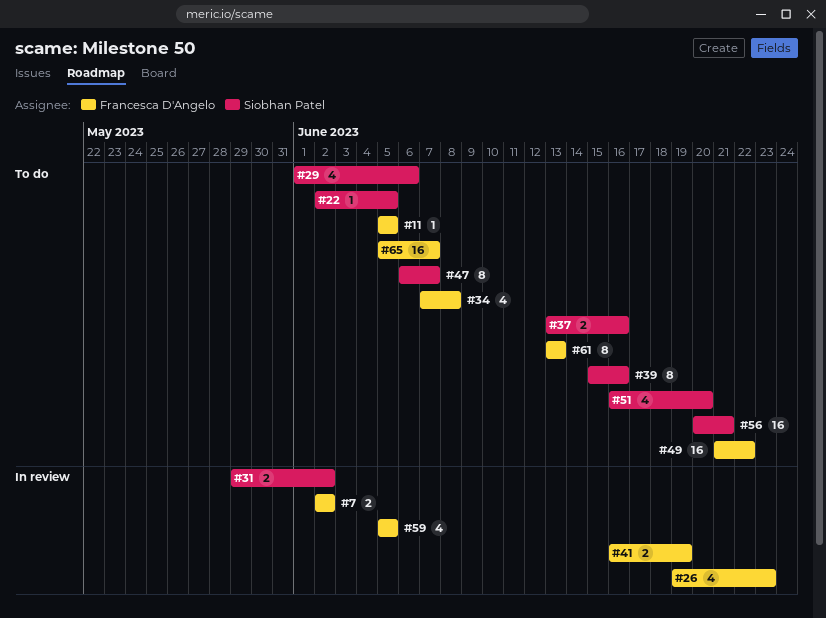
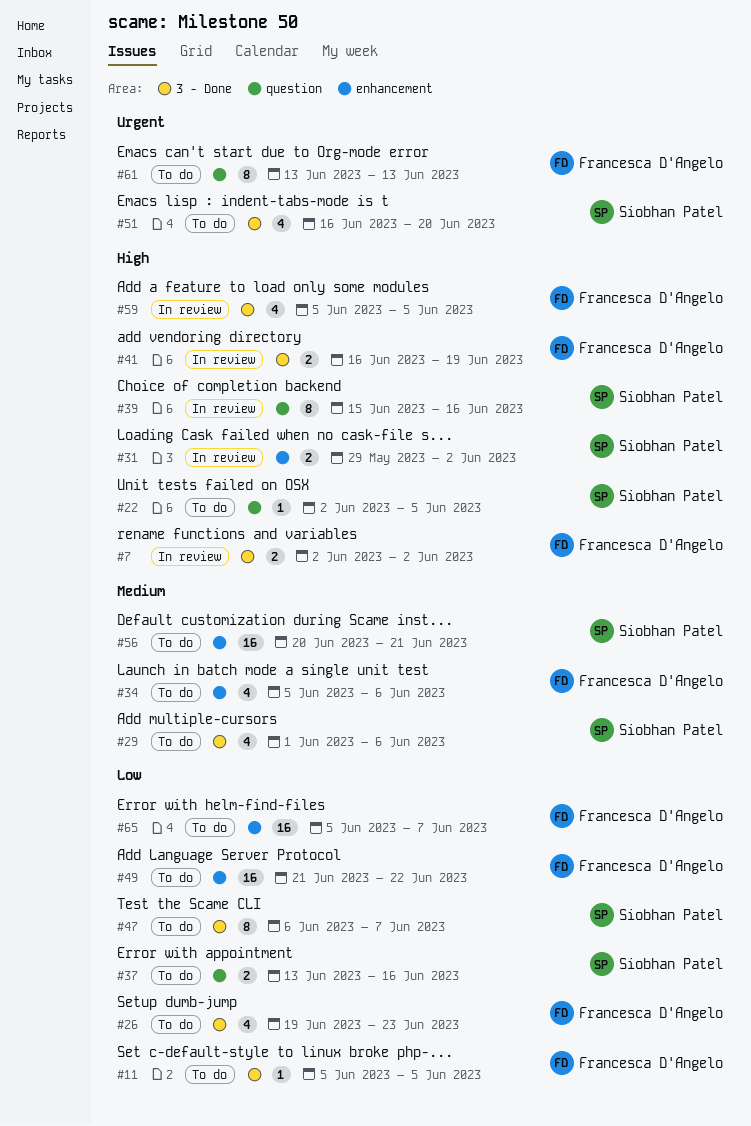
#26, status: In review -> To do
#34, start: Jun 7 -> Jun 5
#34, due: Jun 8 -> Jun 6
#39, status: To do -> In review

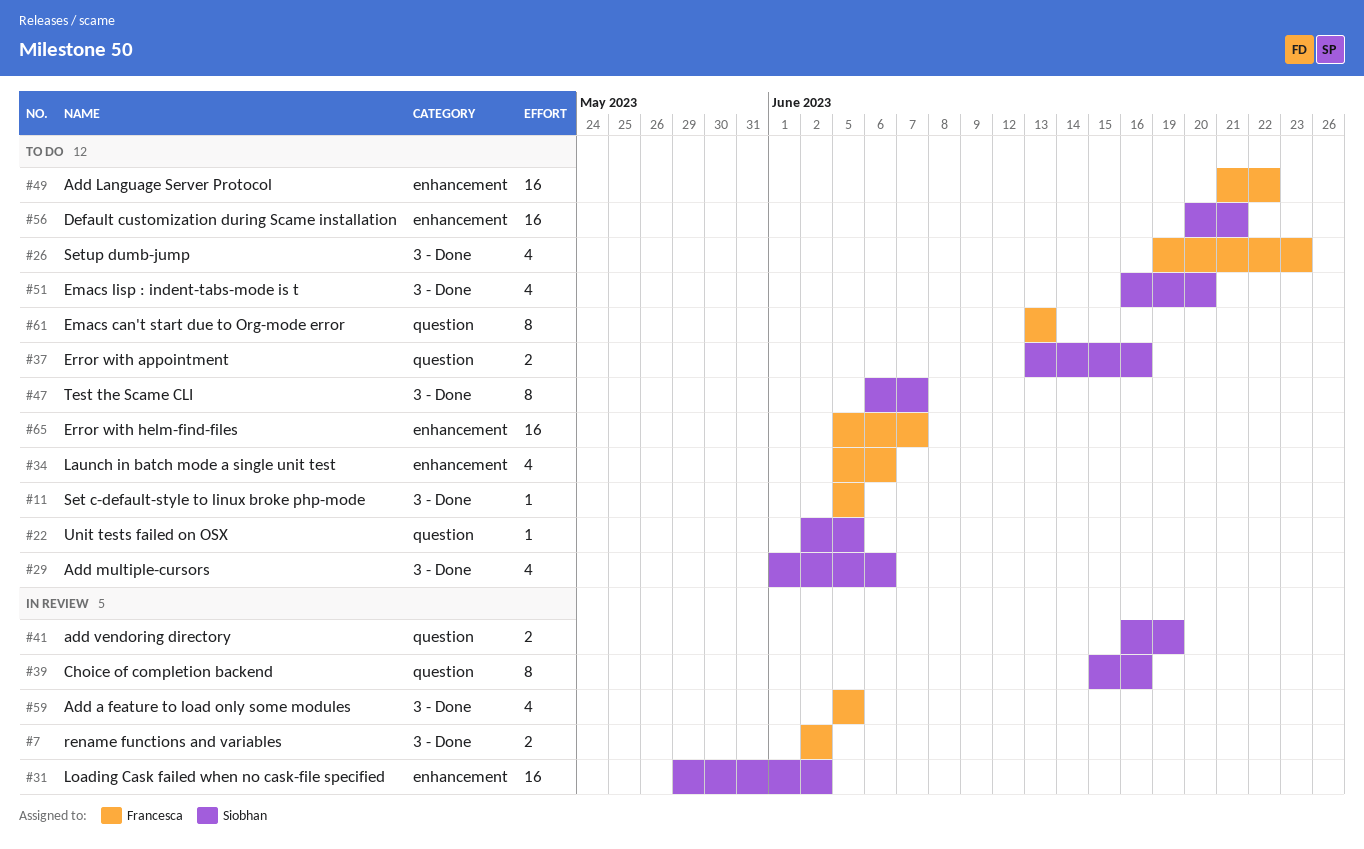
#31, estimate: 2 -> 16
#41, owner: Francesca D'Angelo -> Siobhan Patel
#41, label: 3 - Done -> question

